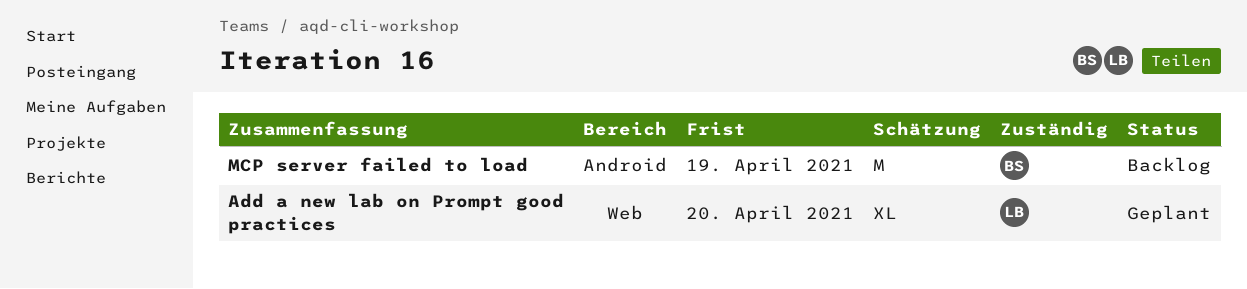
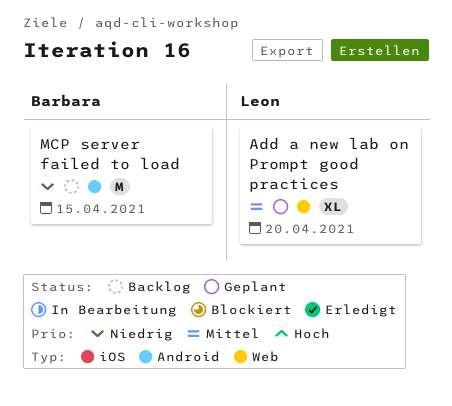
MCP server failed to load, due: Apr 19 -> Apr 15

